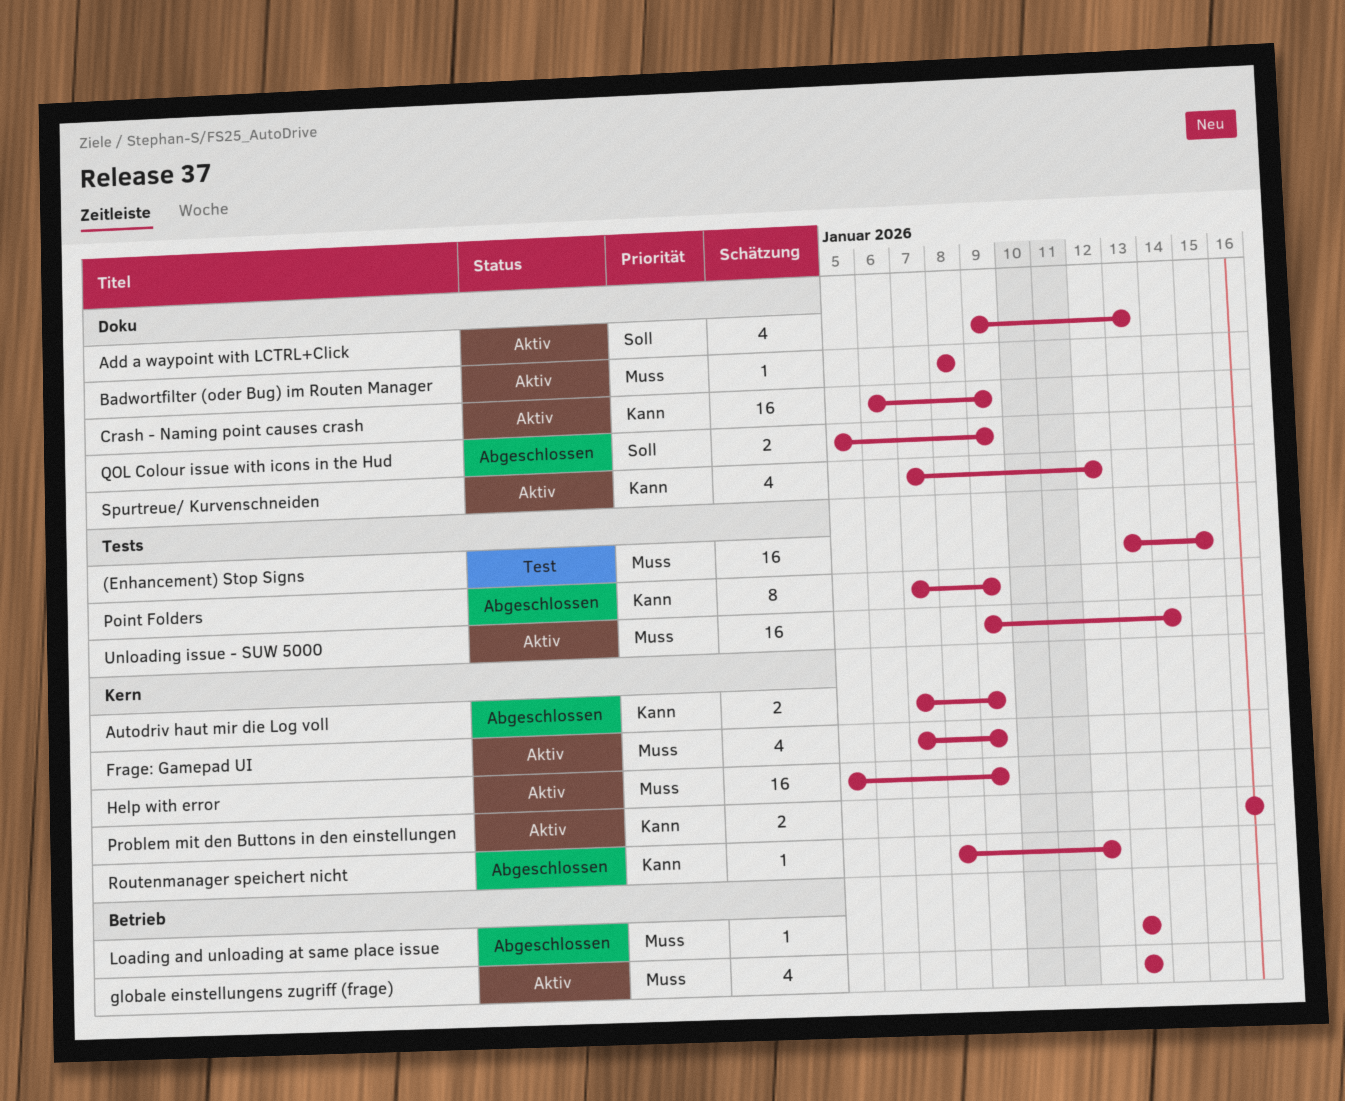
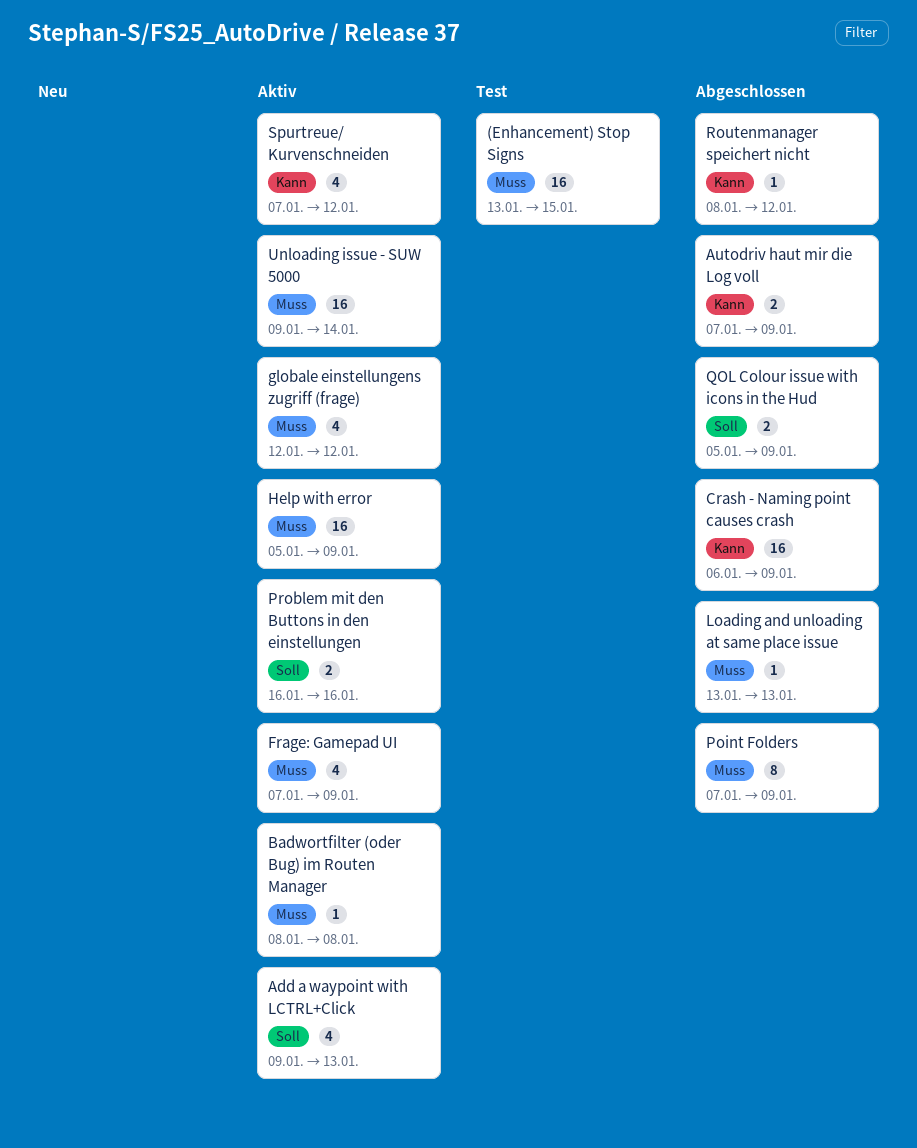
Crash - Naming point causes crash, status: Aktiv -> Abgeschlossen
globale einstellungens zugriff (frage), start: Jan 13 -> Jan 12
globale einstellungens zugriff (frage), due: Jan 13 -> Jan 12
Point Folders, priority: Kann -> Muss
Problem mit den Buttons in den einstellungen, priority: Kann -> Soll

